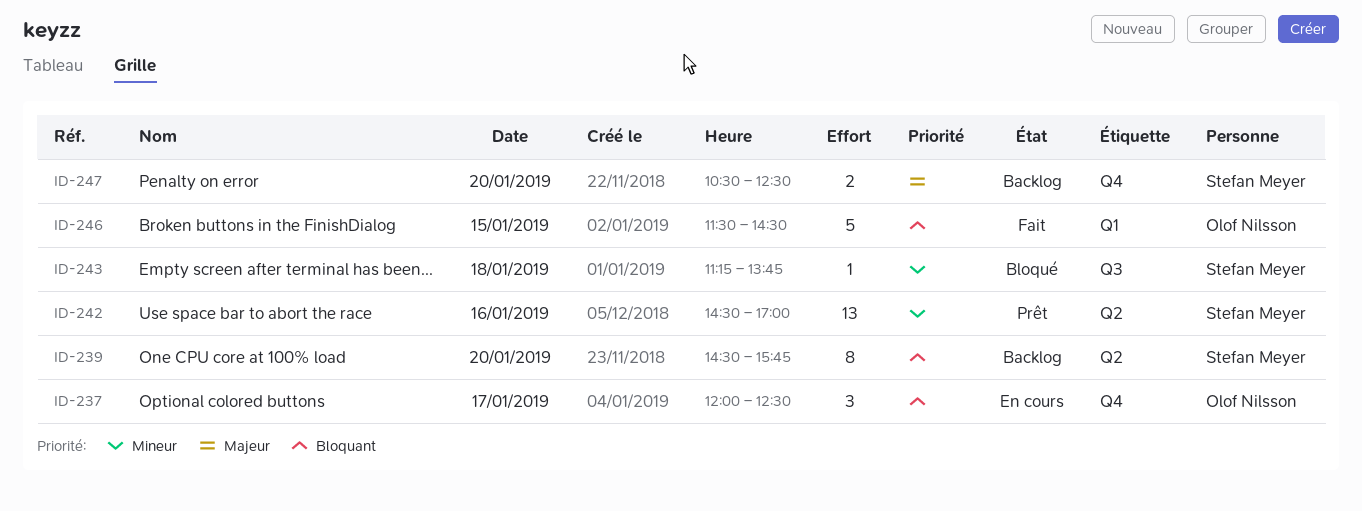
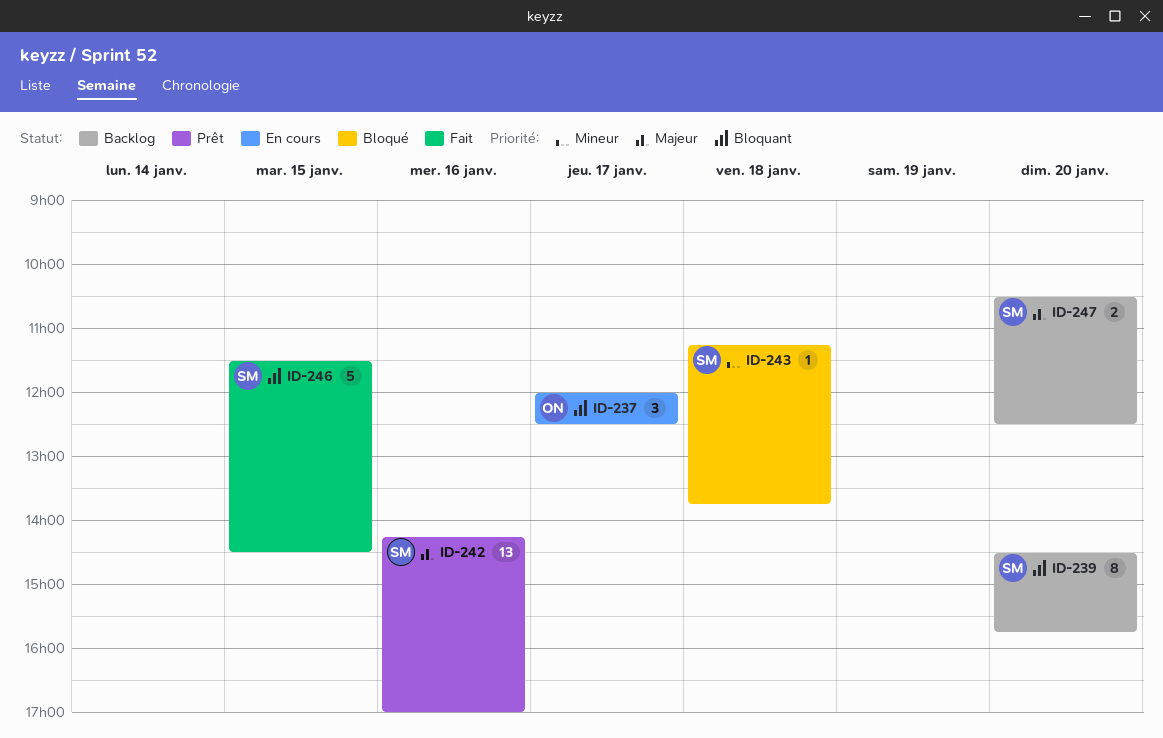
ID-242, priority: Mineur -> Majeur
ID-242, begins: 14:30 -> 14:15
ID-246, owner: Olof Nilsson -> Stefan Meyer

